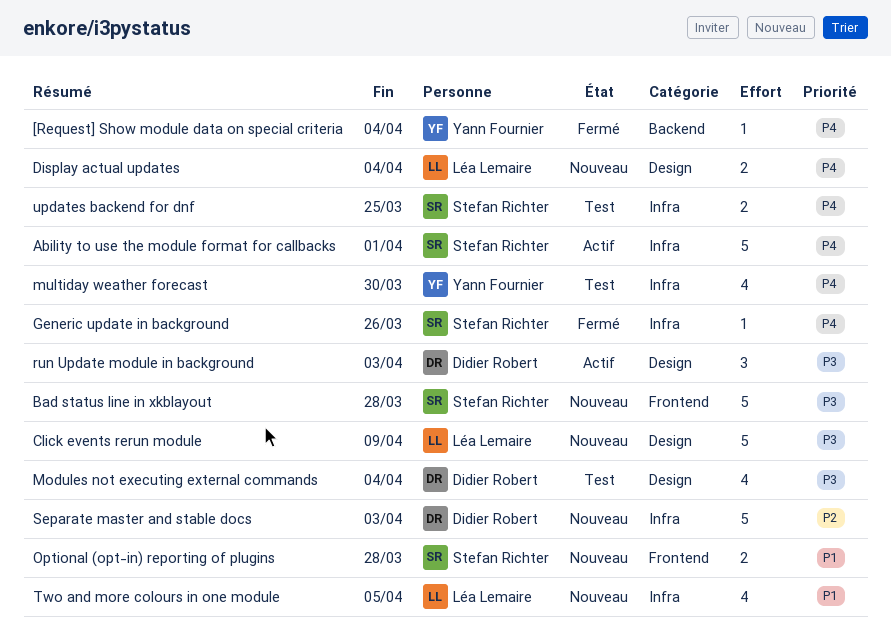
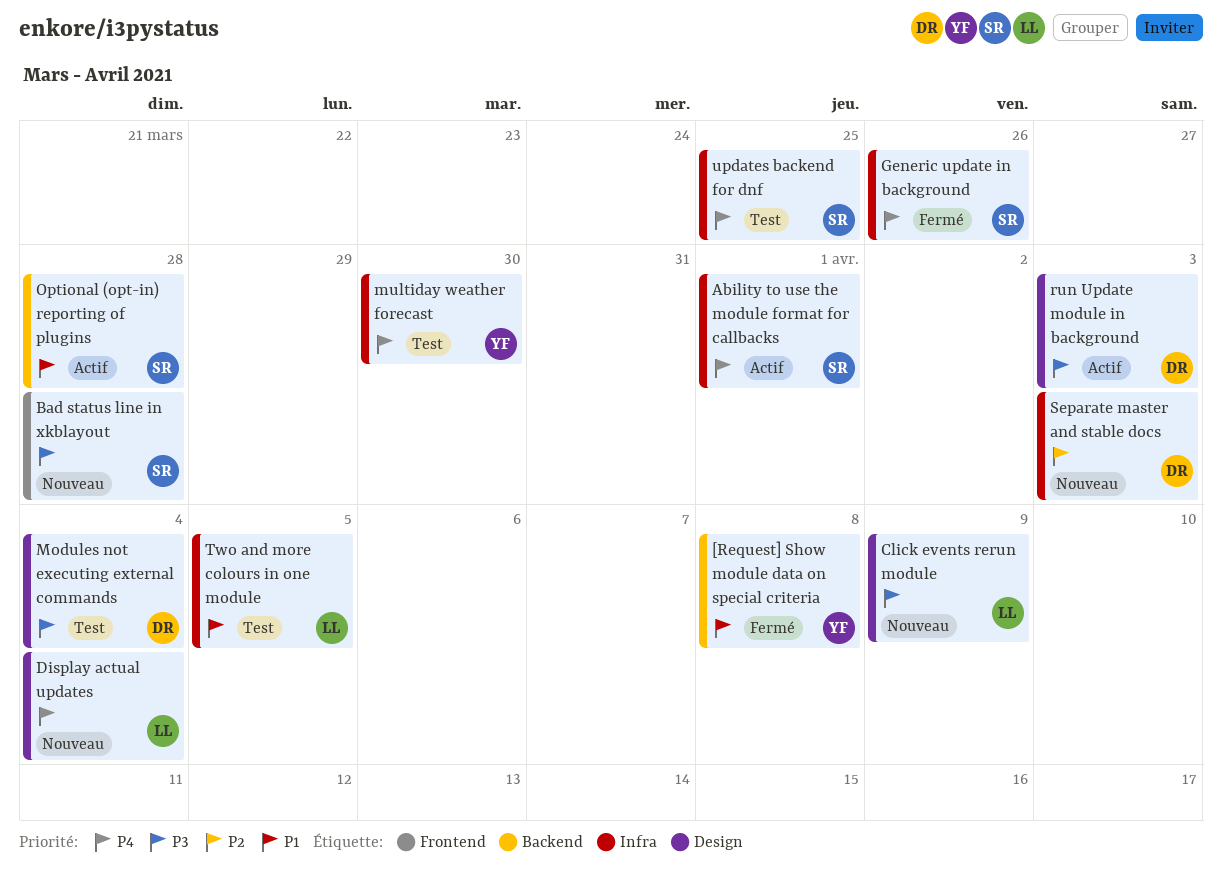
[Request] Show module data on special criteria, priority: P4 -> P1
[Request] Show module data on special criteria, due: Apr 4 -> Apr 8
Optional (opt-in) reporting of plugins, status: Nouveau -> Actif
Optional (opt-in) reporting of plugins, label: Frontend -> Backend
Two and more colours in one module, status: Nouveau -> Test

